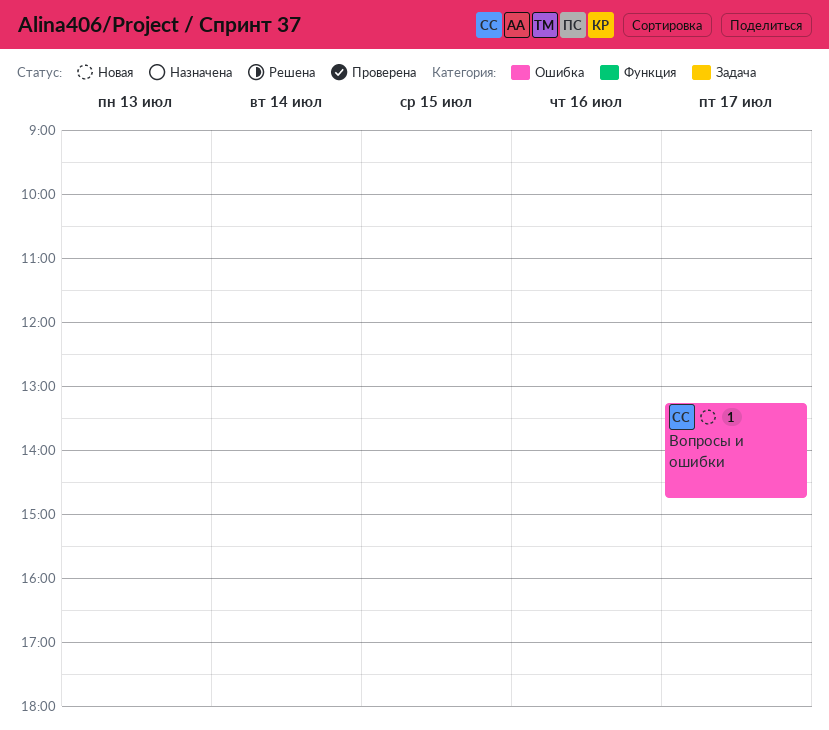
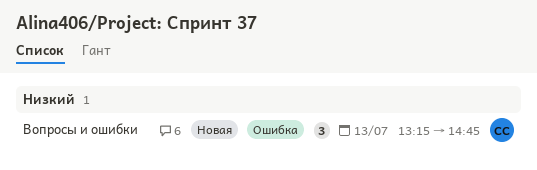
Вопросы и ошибки, estimate: 1 -> 3
Вопросы и ошибки, day: Jul 17 -> Jul 13

